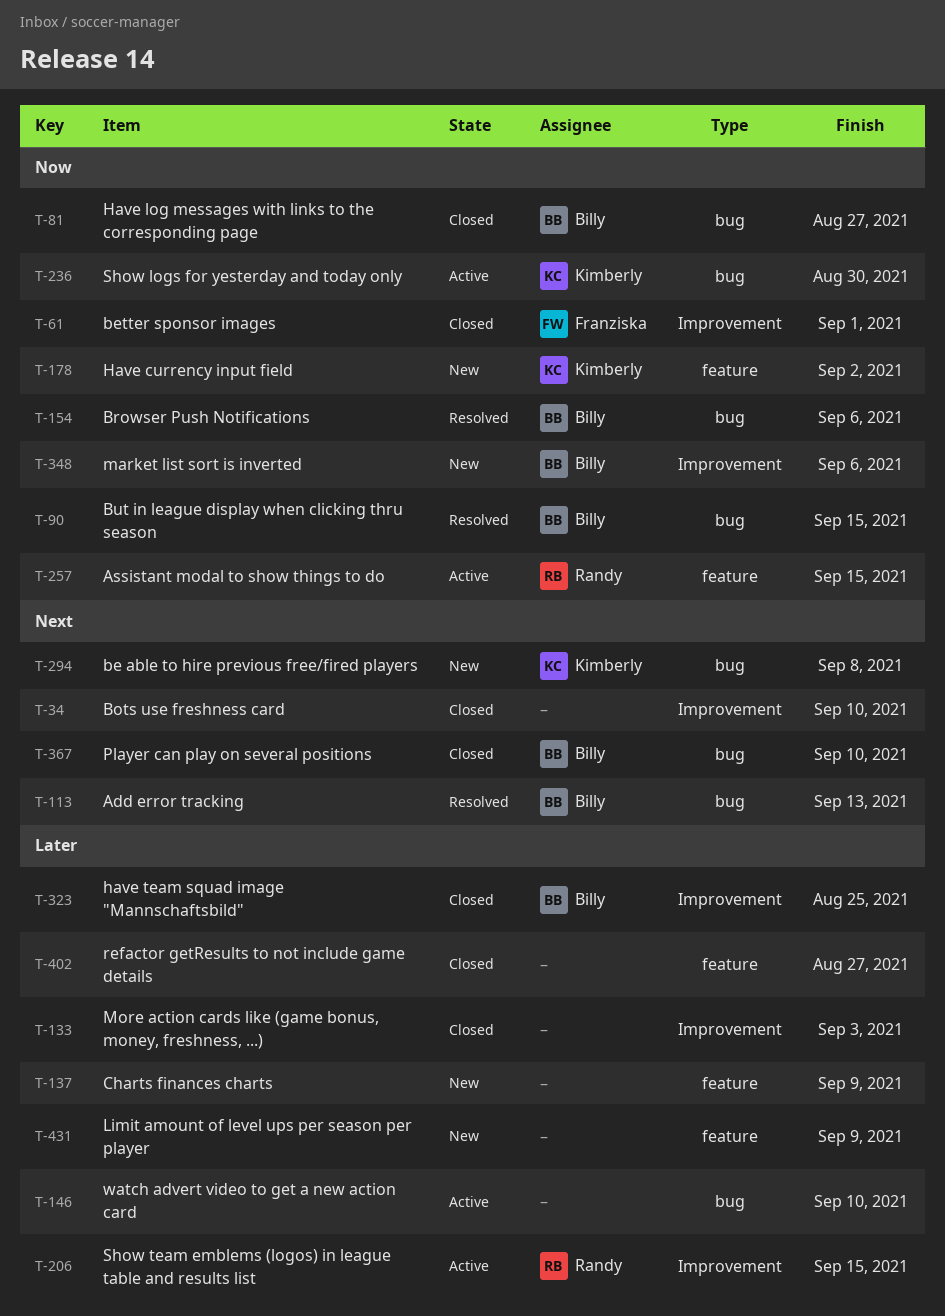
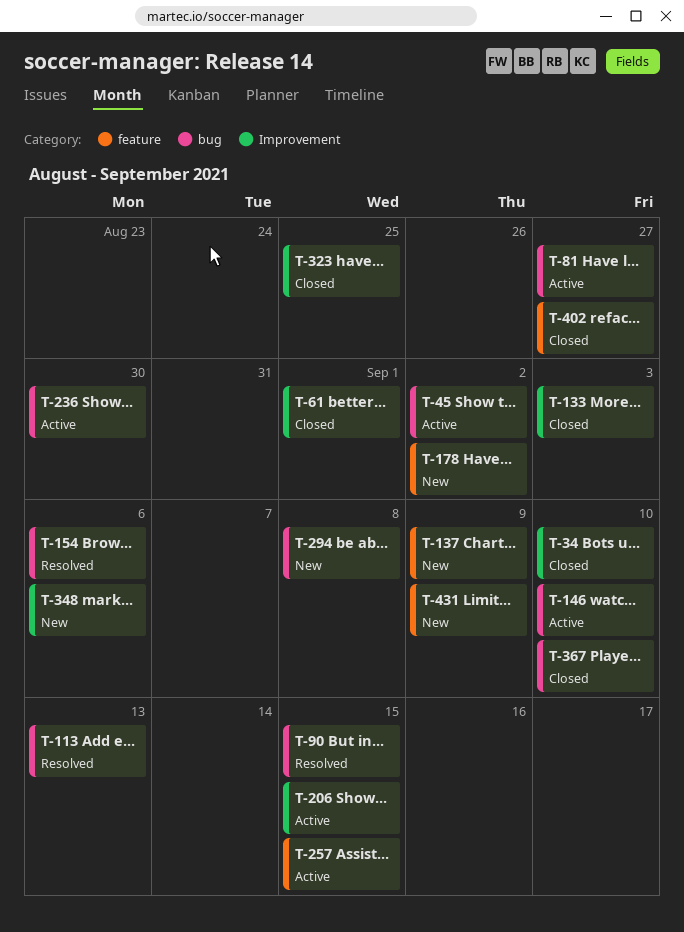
T-45: none -> present
T-81, status: Closed -> Active

